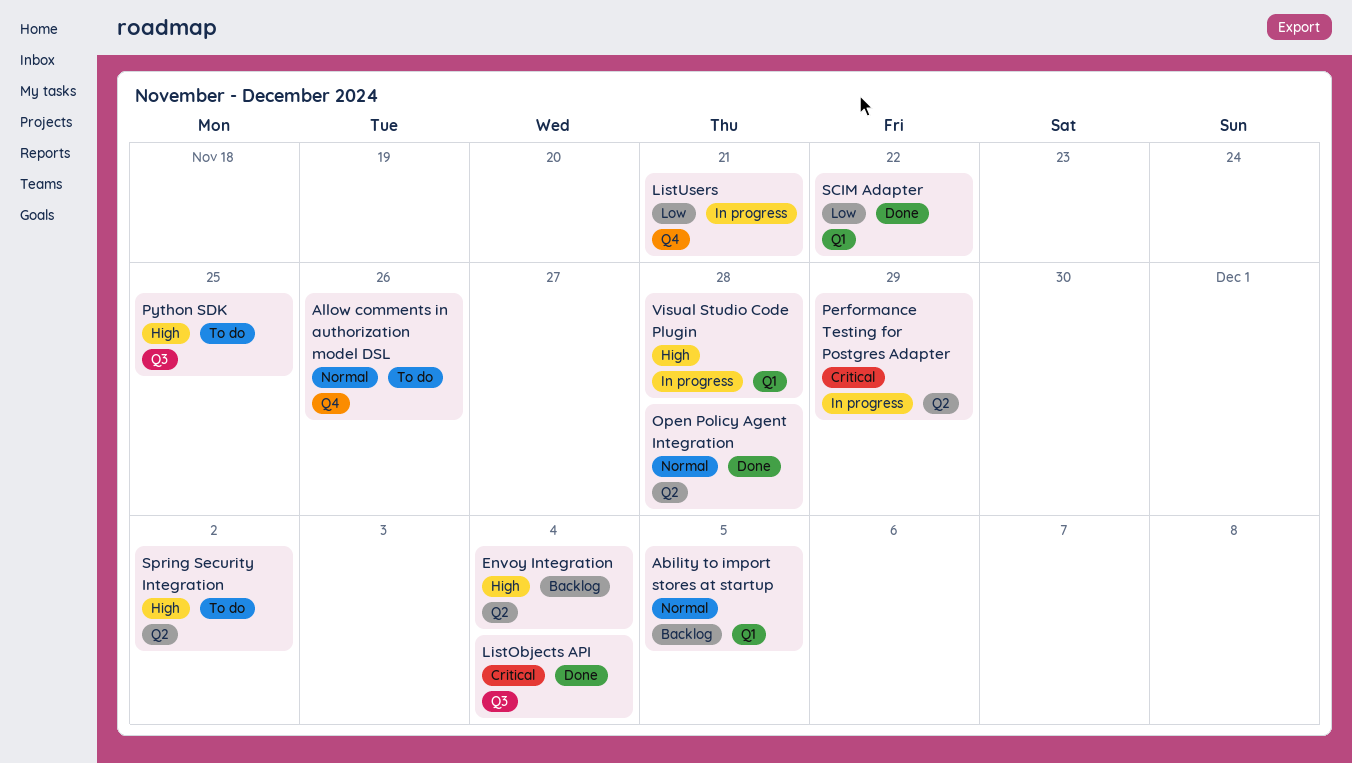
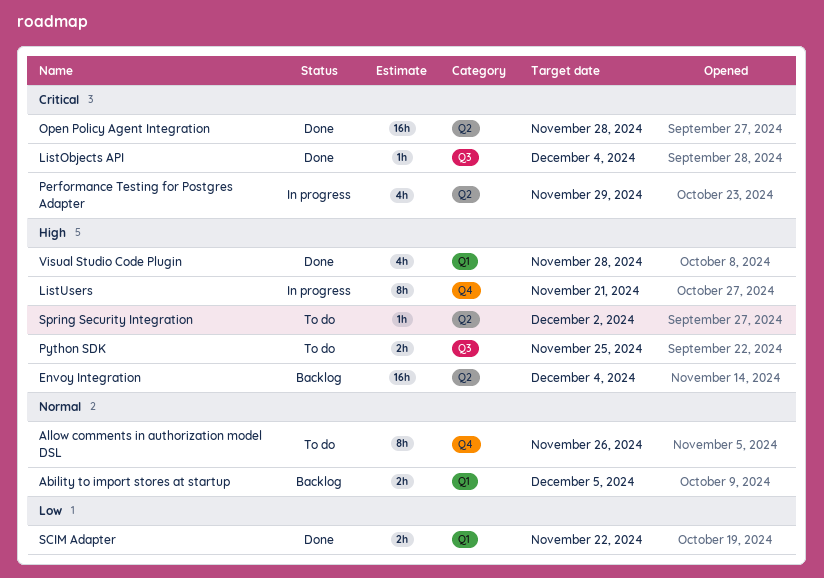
ListUsers, priority: Low -> High
Open Policy Agent Integration, priority: Normal -> Critical
Visual Studio Code Plugin, status: In progress -> Done

